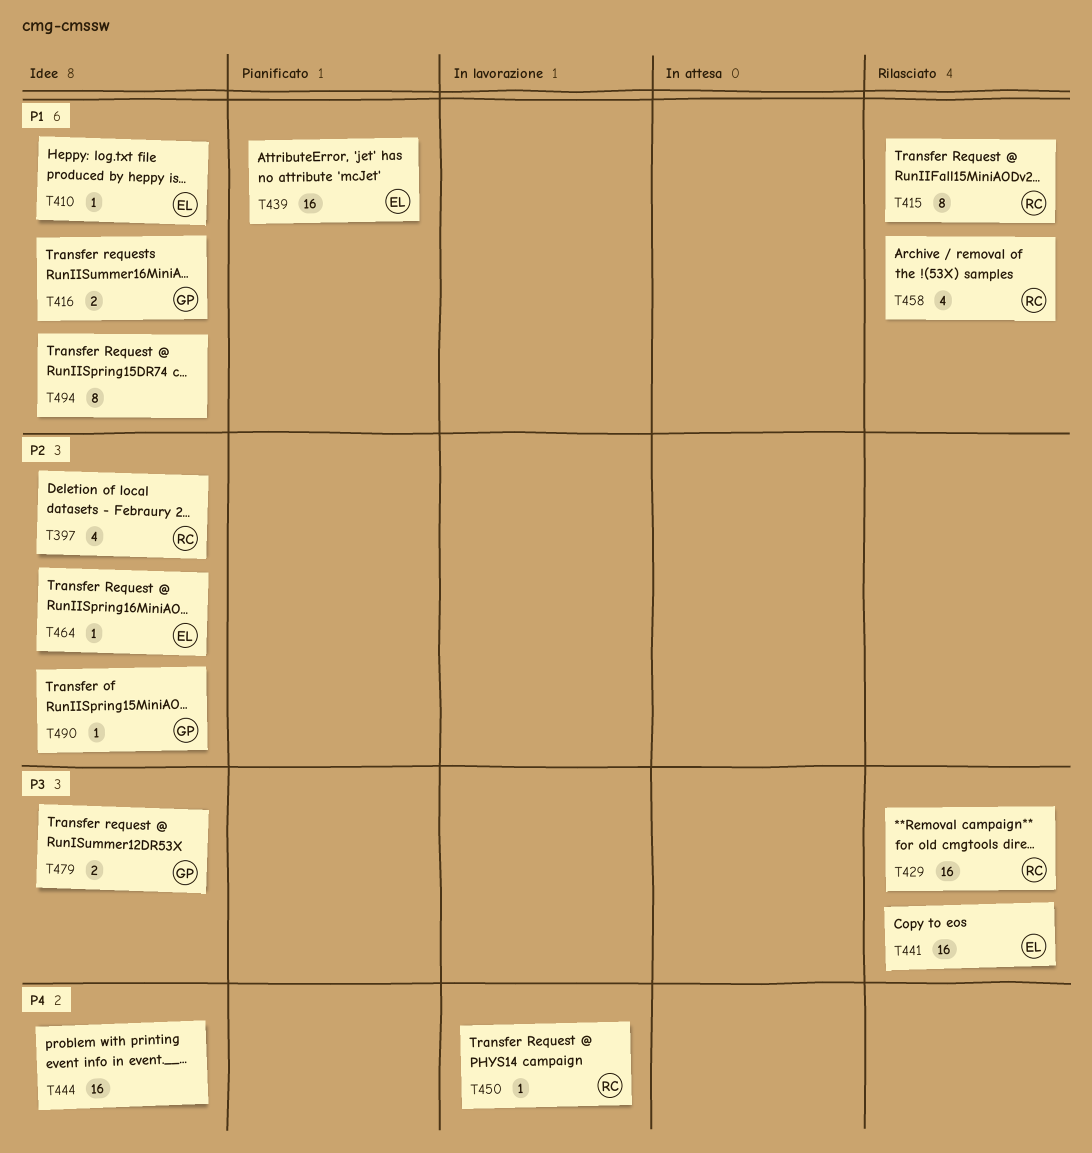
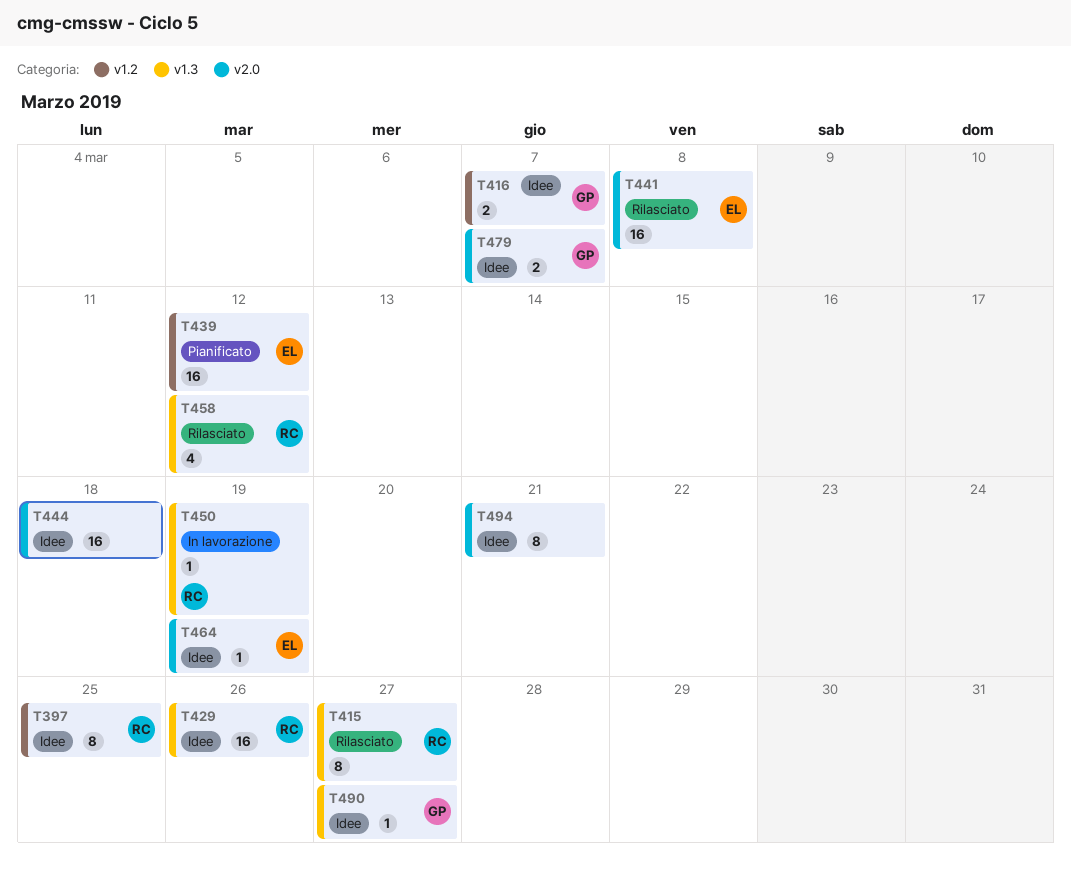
T397, estimate: 4 -> 8
T410: present -> none
T429, status: Rilasciato -> Idee

